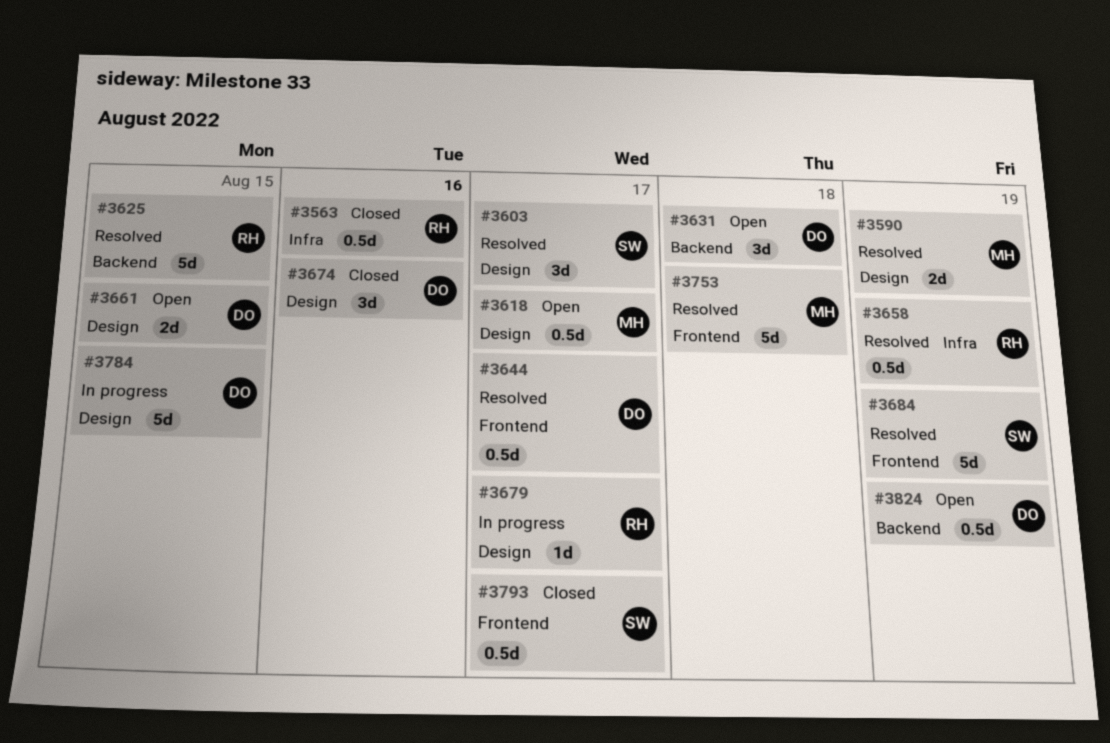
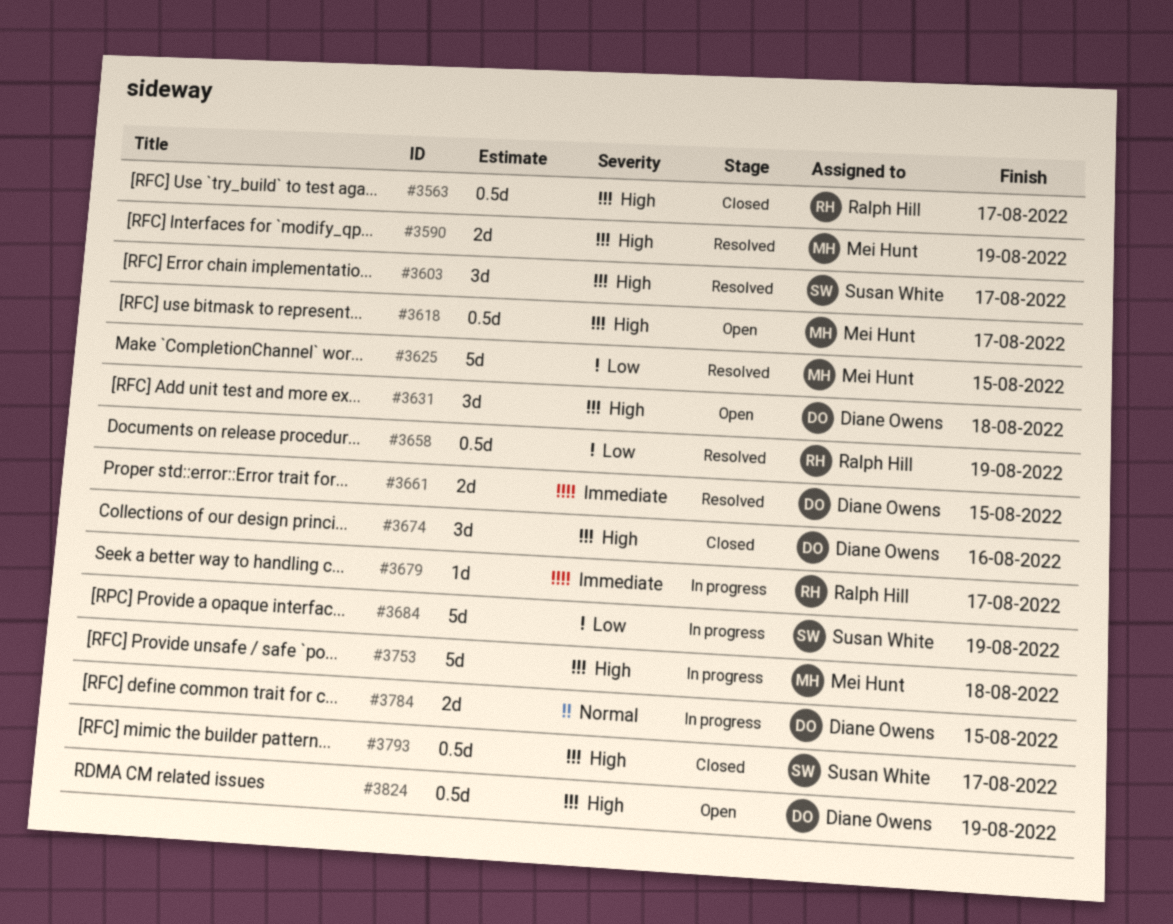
#3563, due: Aug 16 -> Aug 17
#3625, owner: Ralph Hill -> Mei Hunt
#3644: present -> none
#3661, status: Open -> Resolved
#3684, status: Resolved -> In progress
#3753, status: Resolved -> In progress
#3784, estimate: 5d -> 2d

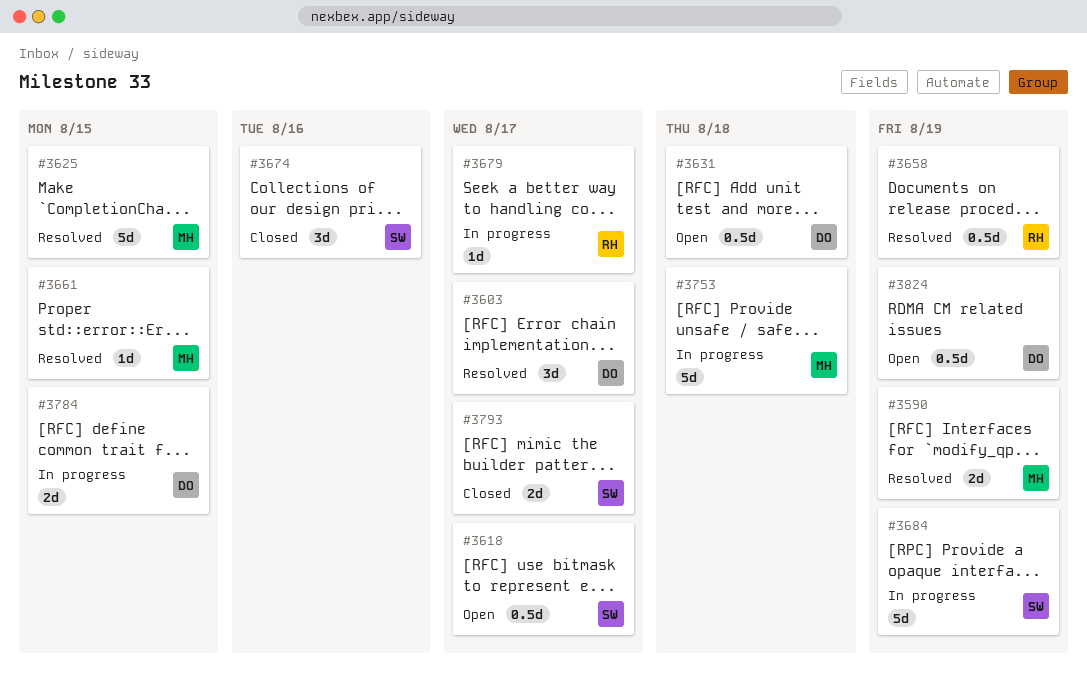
#3563: present -> none
#3603, owner: Susan White -> Diane Owens
#3618, owner: Mei Hunt -> Susan White
#3631, estimate: 3d -> 0.5d
#3661, owner: Diane Owens -> Mei Hunt
#3661, estimate: 2d -> 1d
#3674, owner: Diane Owens -> Susan White
#3793, estimate: 0.5d -> 2d

